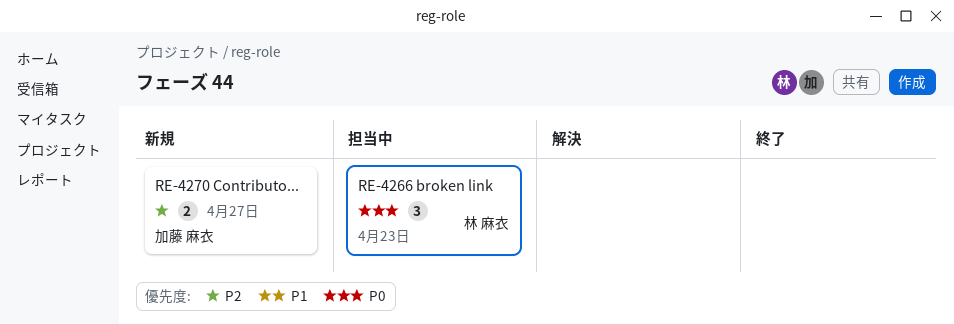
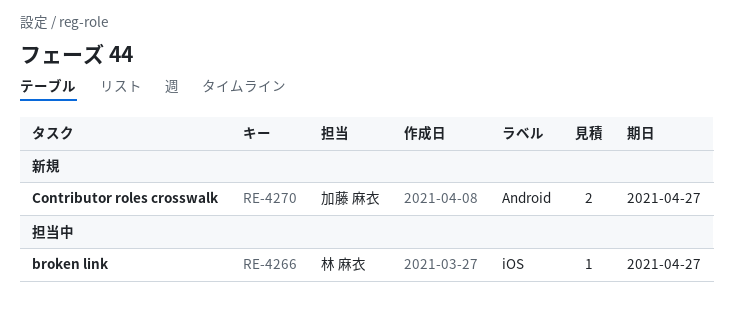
RE-4266, estimate: 3 -> 1
RE-4266, due: Apr 23 -> Apr 27

